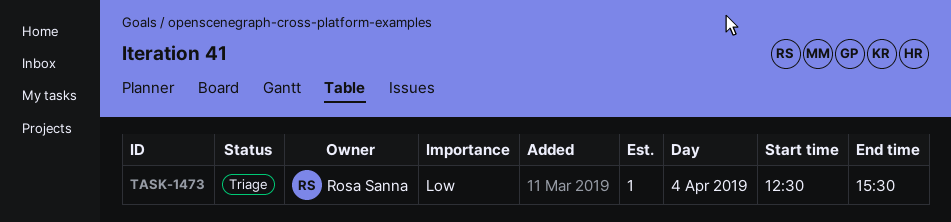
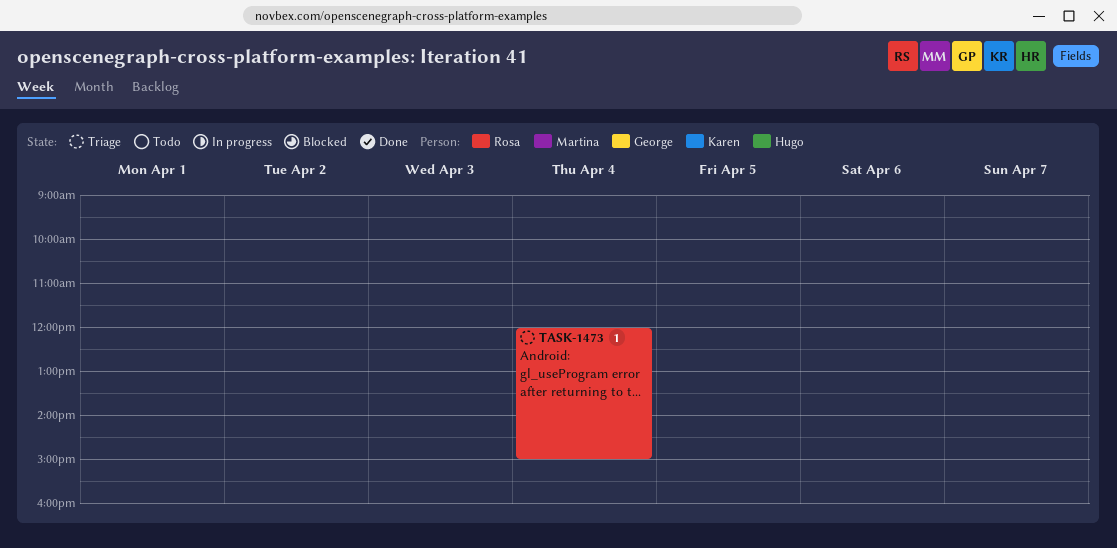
TASK-1473, begins: 12:30 -> 12:00
TASK-1473, ends: 15:30 -> 15:00

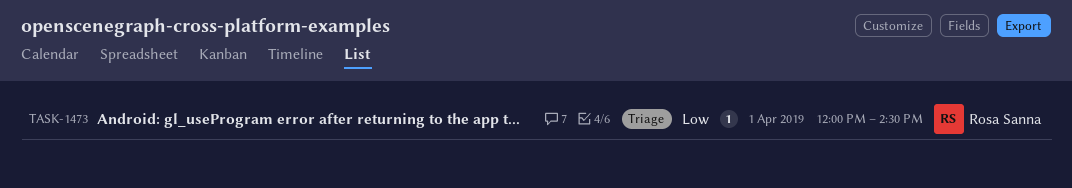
TASK-1473, day: Apr 4 -> Apr 1
TASK-1473, ends: 15:00 -> 14:30

